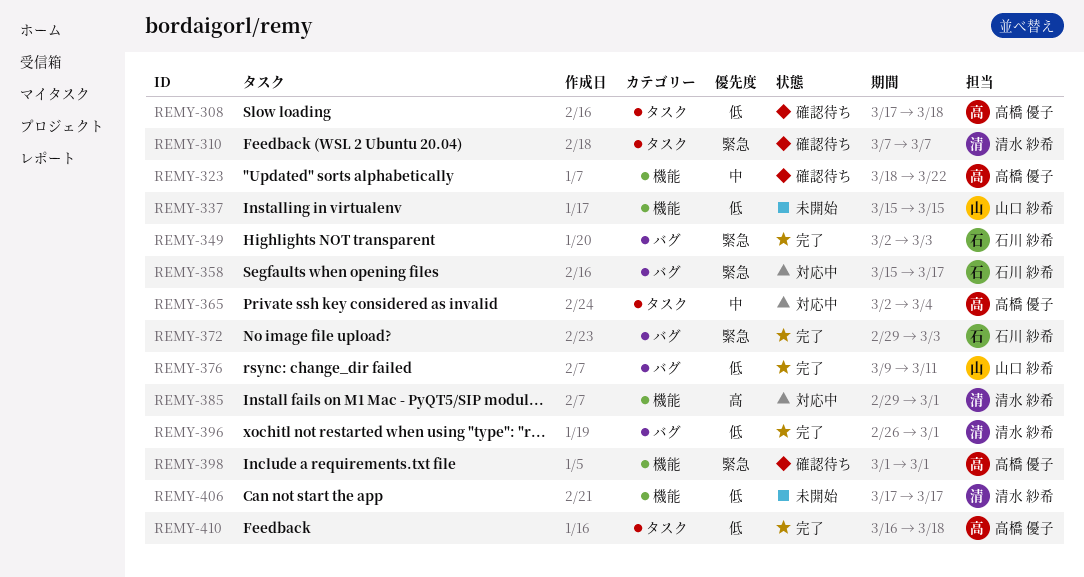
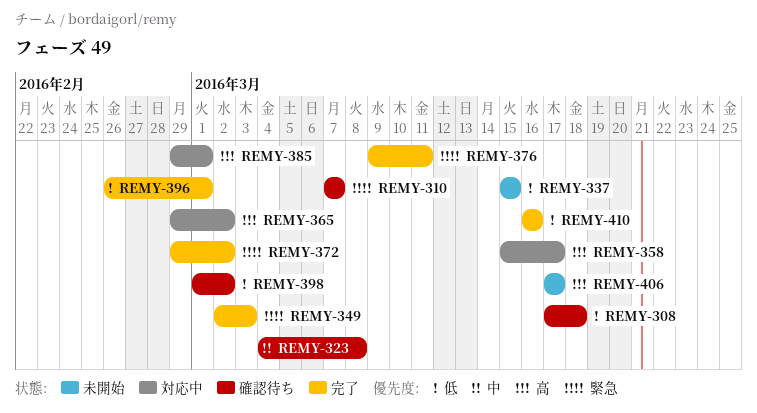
REMY-323, start: Mar 18 -> Mar 4
REMY-323, due: Mar 22 -> Mar 8
REMY-358, priority: 緊急 -> 高
REMY-365, priority: 中 -> 高
REMY-365, start: Mar 2 -> Feb 29
REMY-365, due: Mar 4 -> Mar 2
REMY-372, due: Mar 3 -> Mar 2
REMY-376, priority: 低 -> 緊急
REMY-398, priority: 緊急 -> 低
REMY-398, due: Mar 1 -> Mar 2
REMY-406, priority: 低 -> 高
REMY-410, due: Mar 18 -> Mar 16

